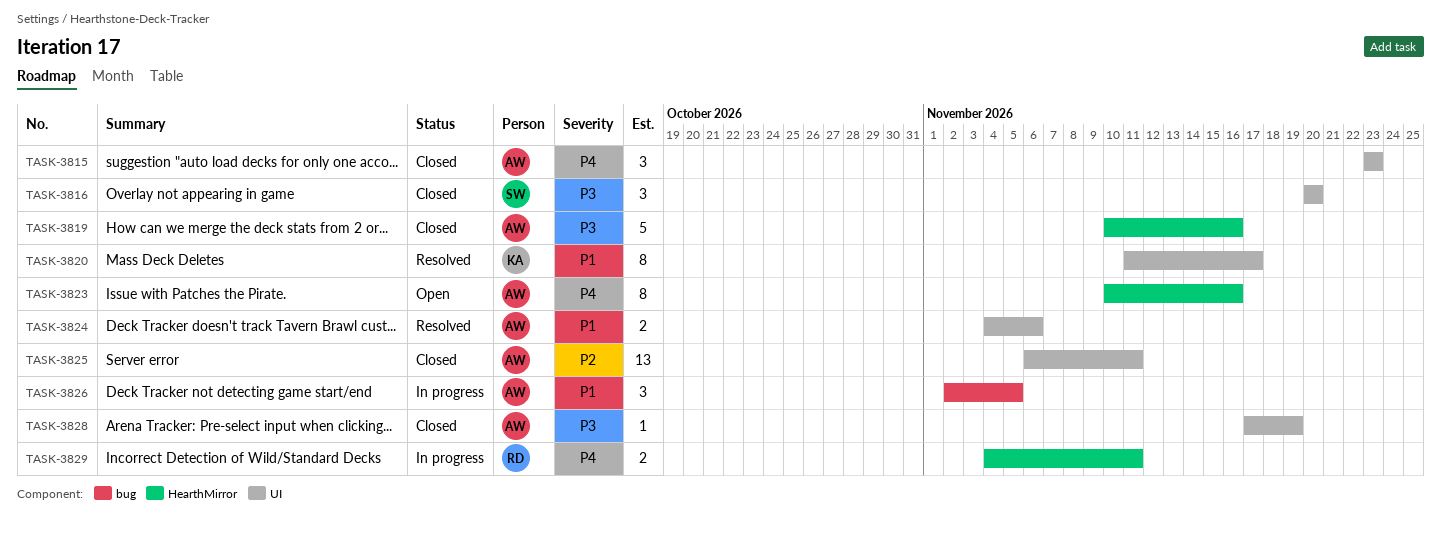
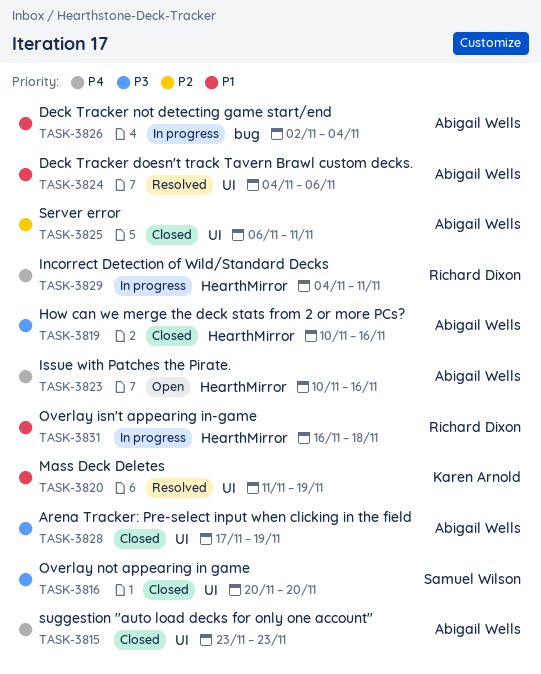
TASK-3820, due: Nov 17 -> Nov 19
TASK-3826, due: Nov 5 -> Nov 4
TASK-3831: none -> present

